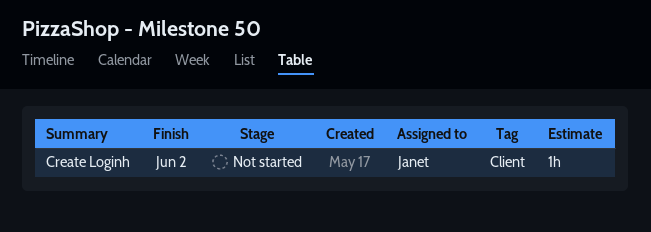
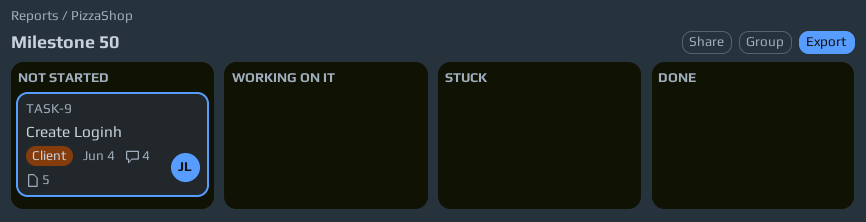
Create Loginh, due: Jun 2 -> Jun 4

